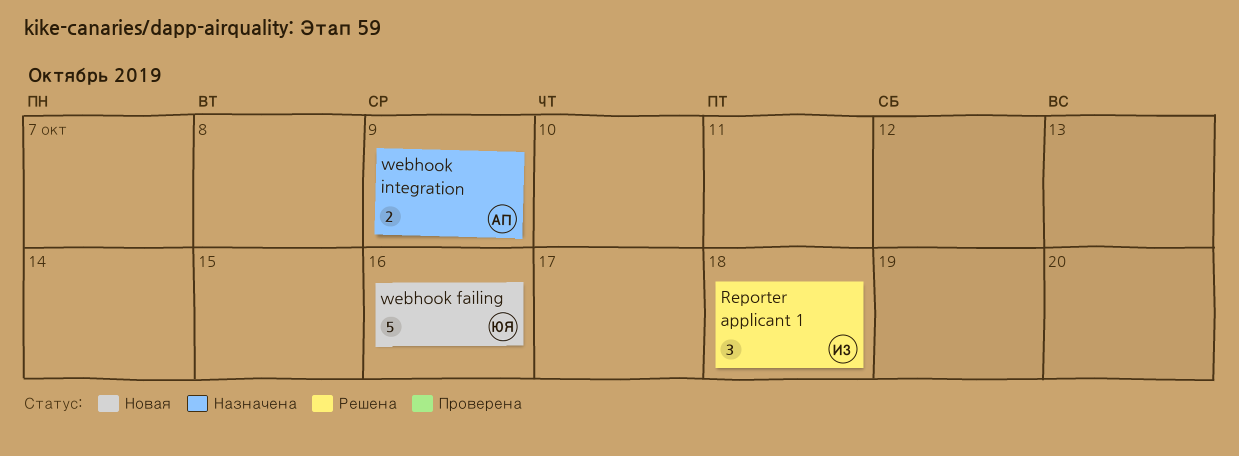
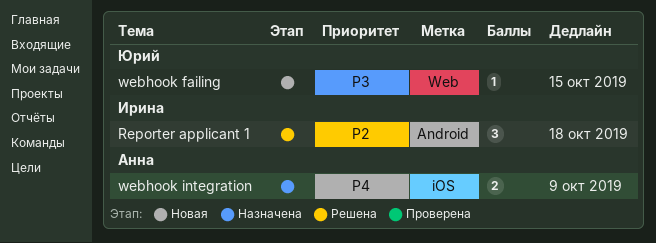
webhook failing, estimate: 5 -> 1
webhook failing, due: Oct 16 -> Oct 15

